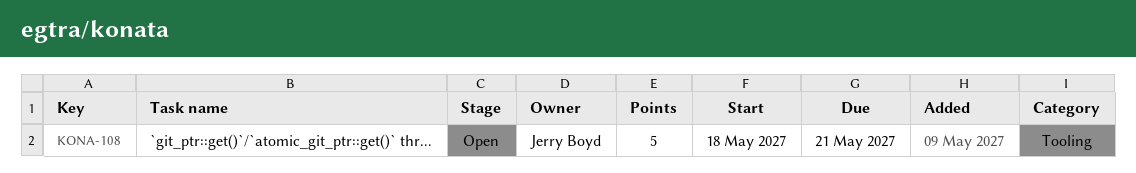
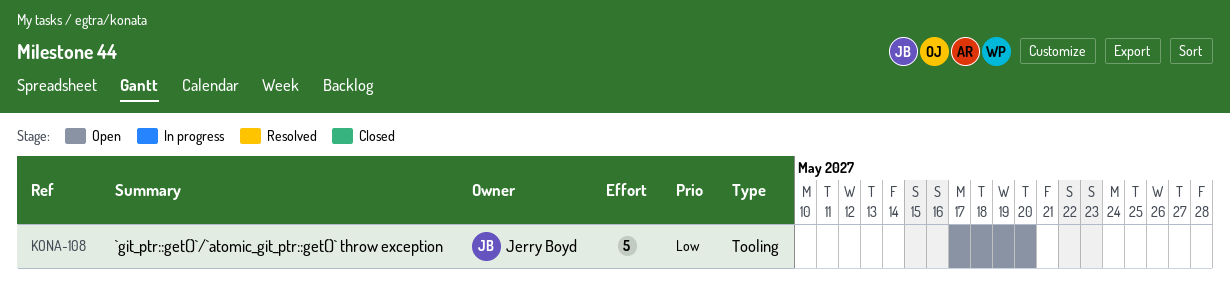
KONA-108, start: May 18 -> May 17
KONA-108, due: May 21 -> May 20

